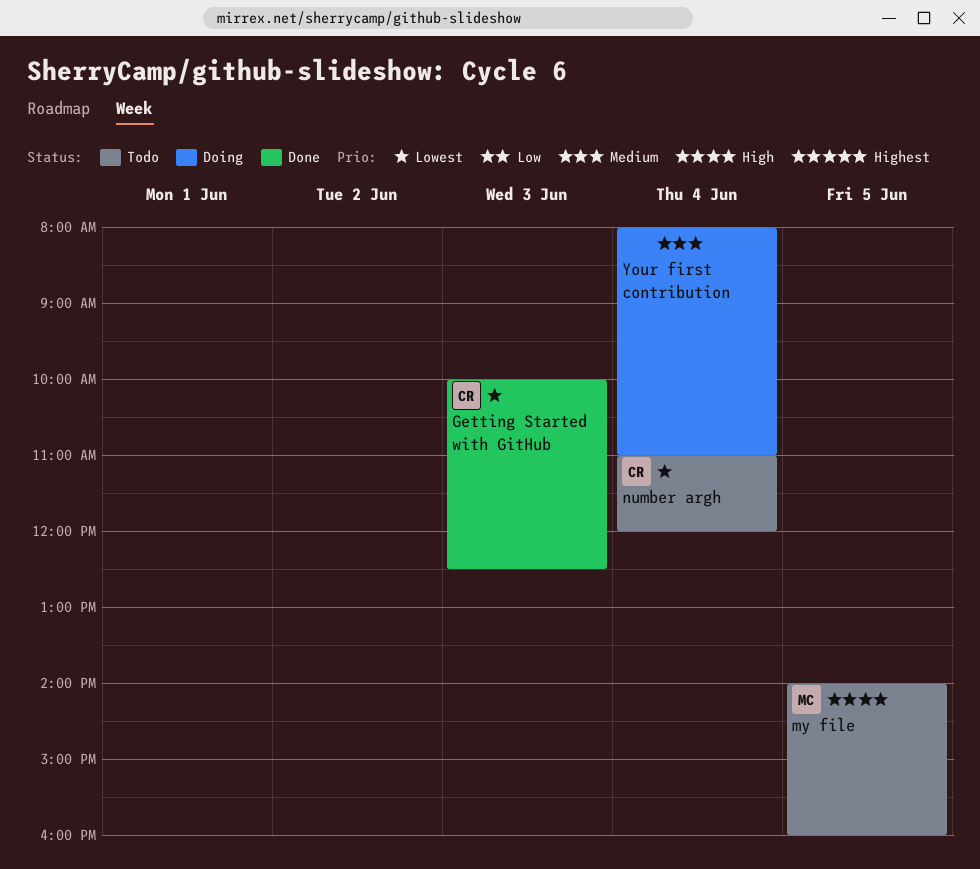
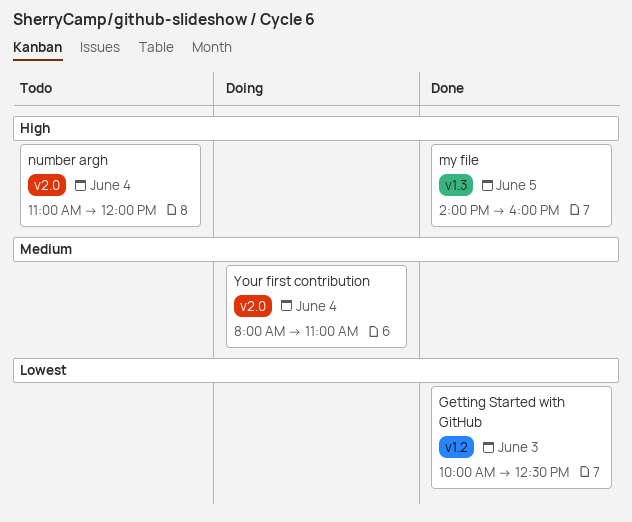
my file, status: Todo -> Done
number argh, priority: Lowest -> High

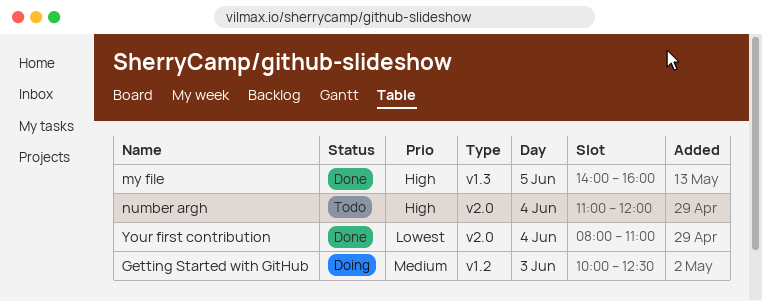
Getting Started with GitHub, status: Done -> Doing
Getting Started with GitHub, priority: Lowest -> Medium
Your first contribution, status: Doing -> Done
Your first contribution, priority: Medium -> Lowest

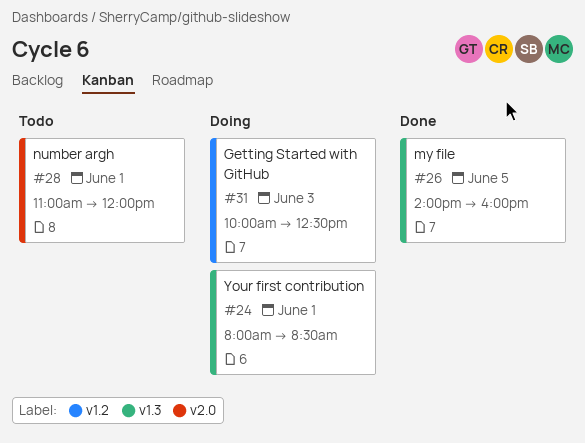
number argh, day: Jun 4 -> Jun 1
Your first contribution, status: Done -> Doing
Your first contribution, label: v2.0 -> v1.3
Your first contribution, day: Jun 4 -> Jun 1
Your first contribution, ends: 11:00 -> 08:30

